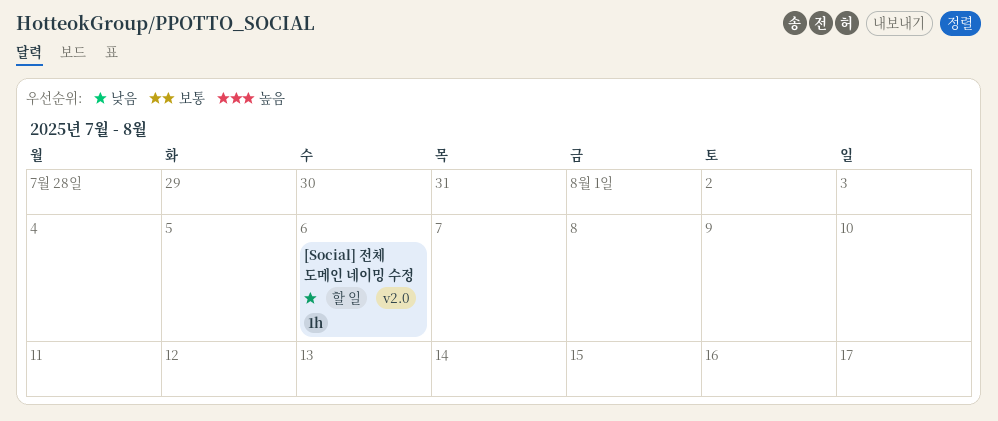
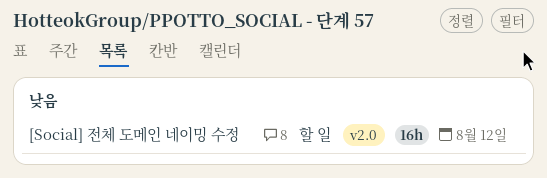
[Social] 전체 도메인 네이밍 수정, estimate: 1h -> 16h
[Social] 전체 도메인 네이밍 수정, due: Aug 6 -> Aug 12

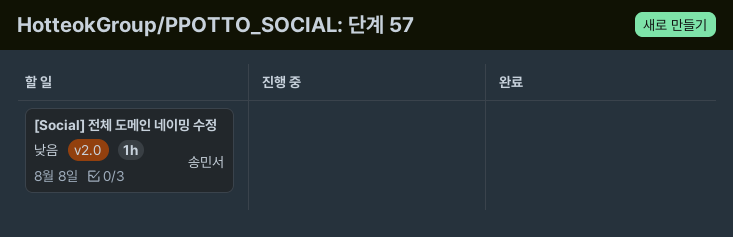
[Social] 전체 도메인 네이밍 수정, estimate: 16h -> 1h
[Social] 전체 도메인 네이밍 수정, due: Aug 12 -> Aug 8

